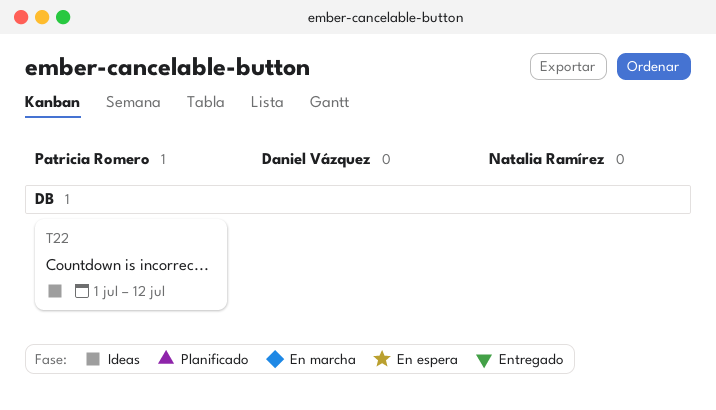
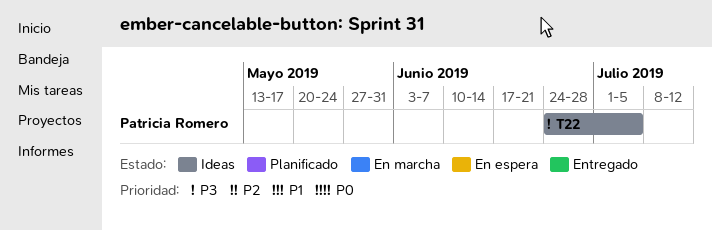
T22, start: Jul 1 -> Jun 24
T22, due: Jul 12 -> Jul 5

